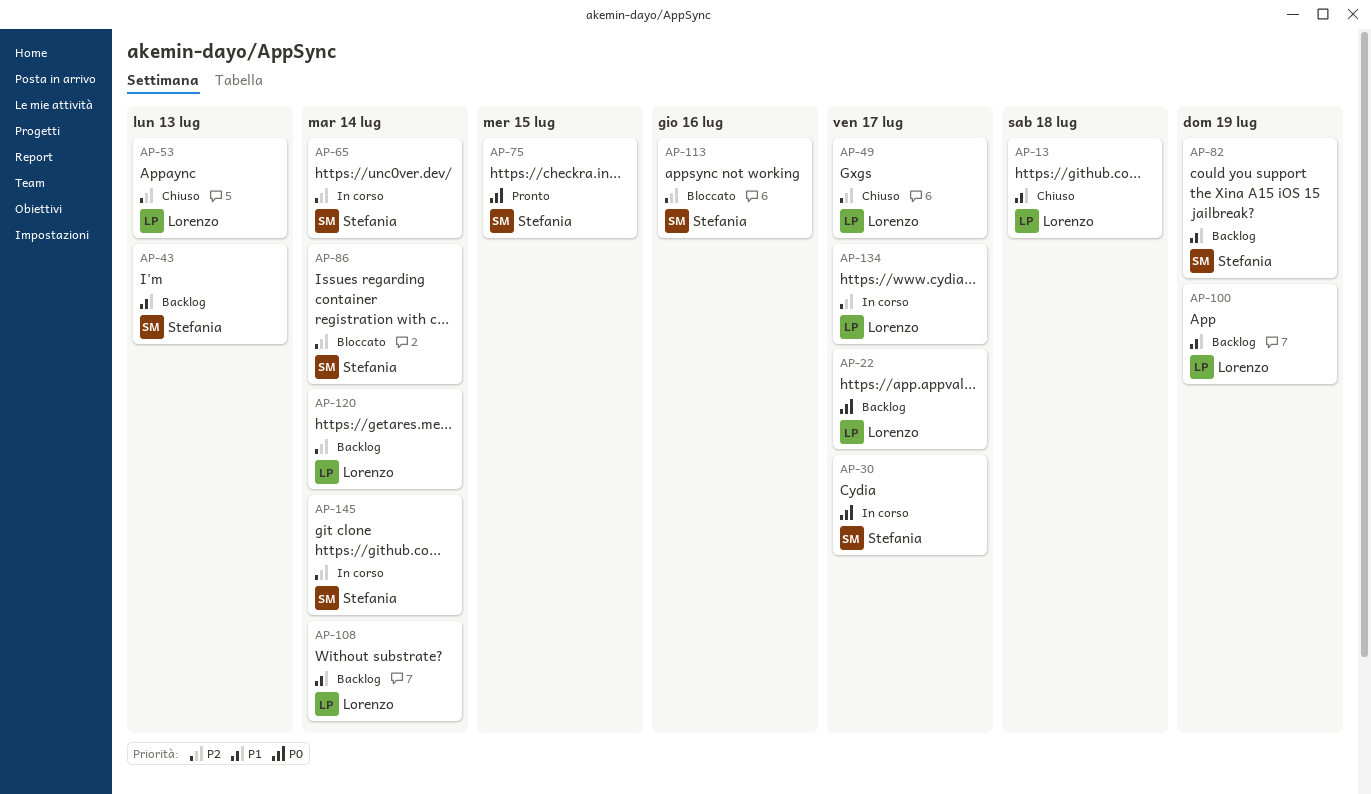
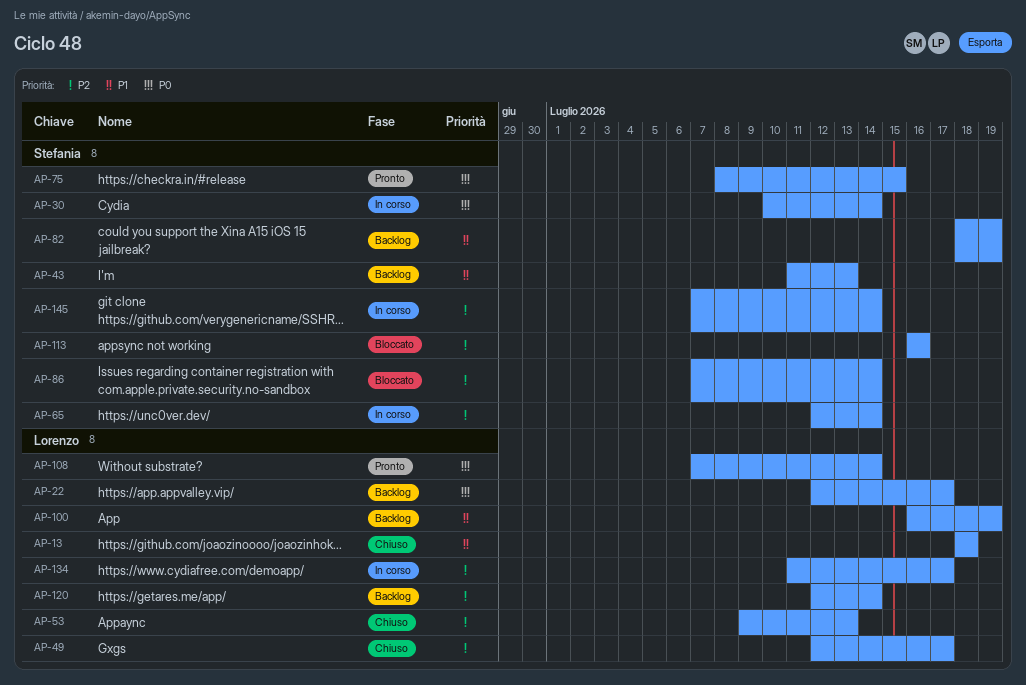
AP-30, due: Jul 17 -> Jul 14
AP-108, status: Backlog -> Pronto
AP-108, priority: P1 -> P0

